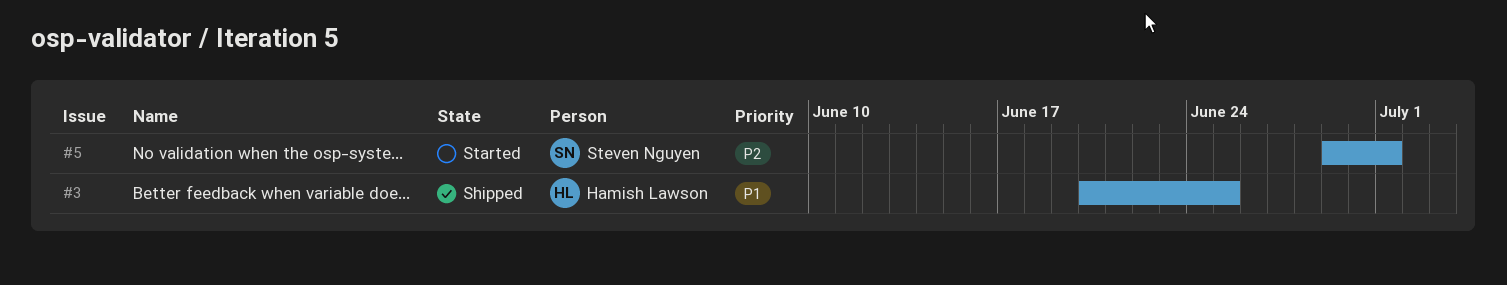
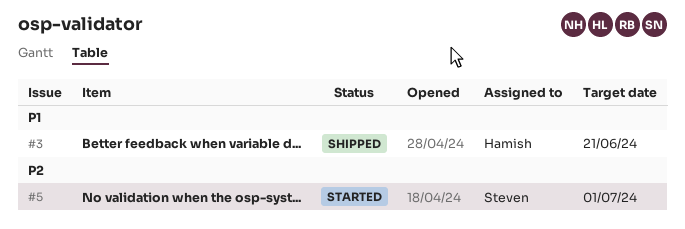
#3, due: Jun 25 -> Jun 21

